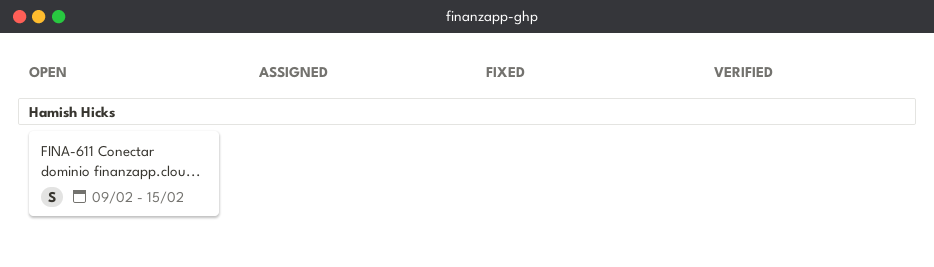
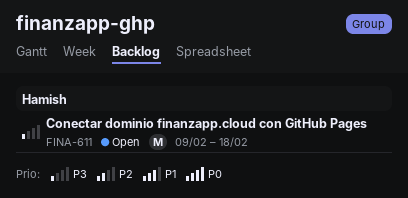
FINA-611, estimate: S -> M
FINA-611, due: Feb 15 -> Feb 18

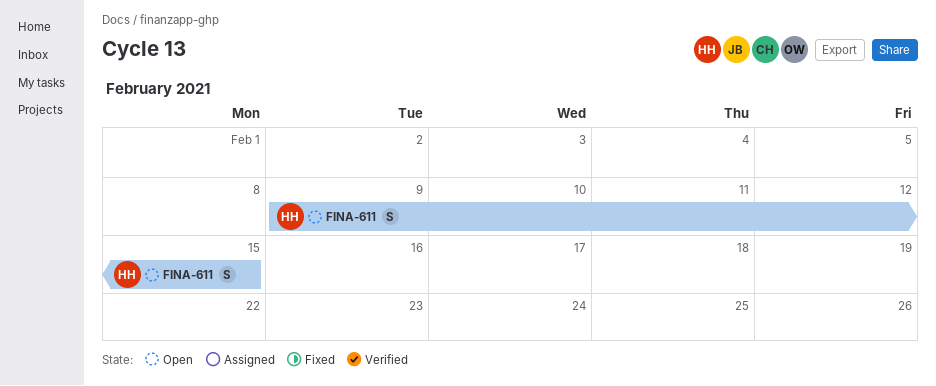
FINA-611, estimate: M -> S
FINA-611, due: Feb 18 -> Feb 15

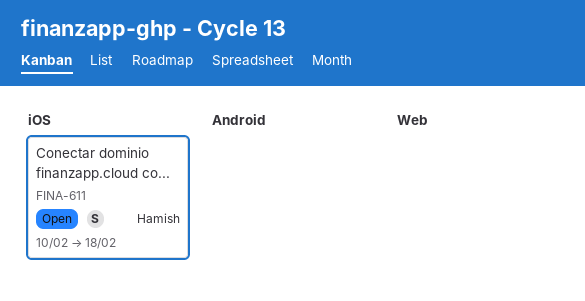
FINA-611, start: Feb 9 -> Feb 10
FINA-611, due: Feb 15 -> Feb 18

